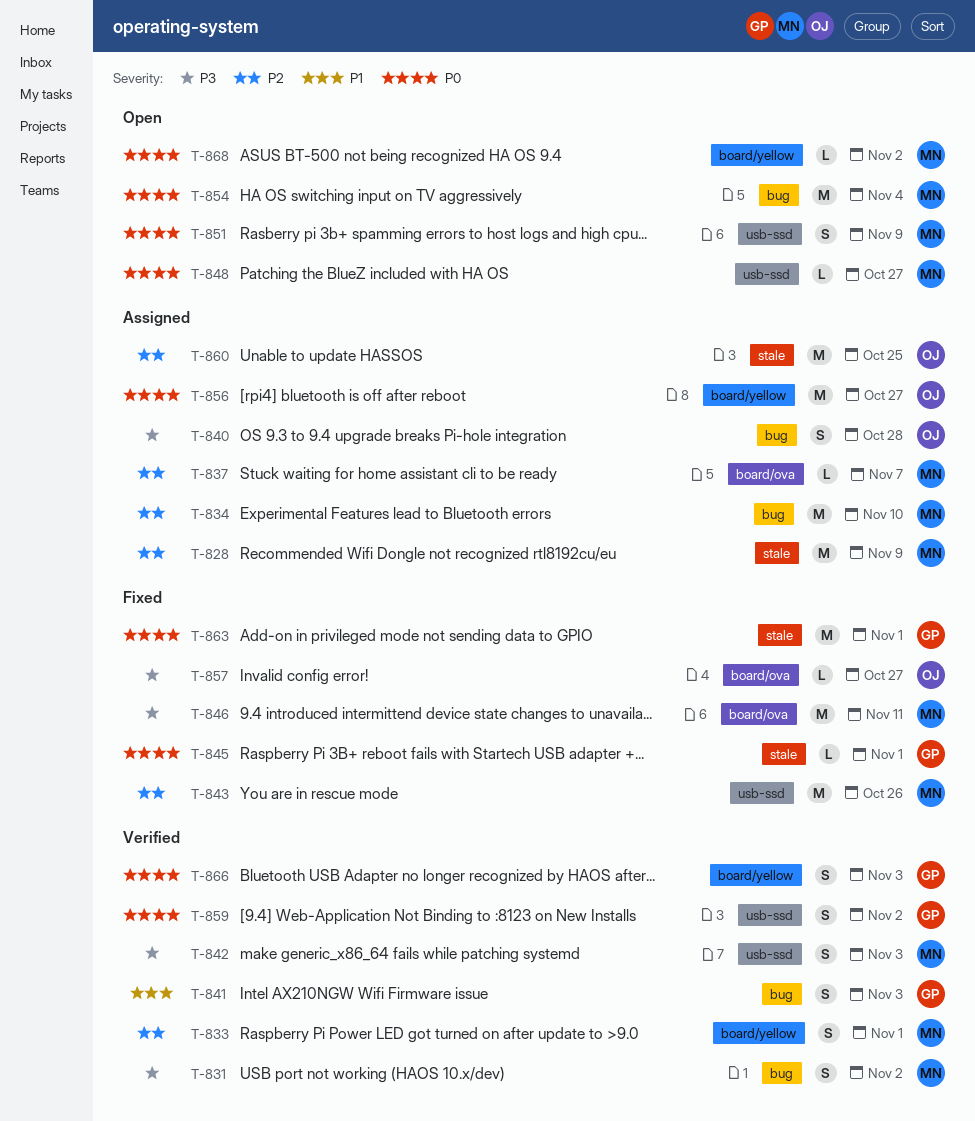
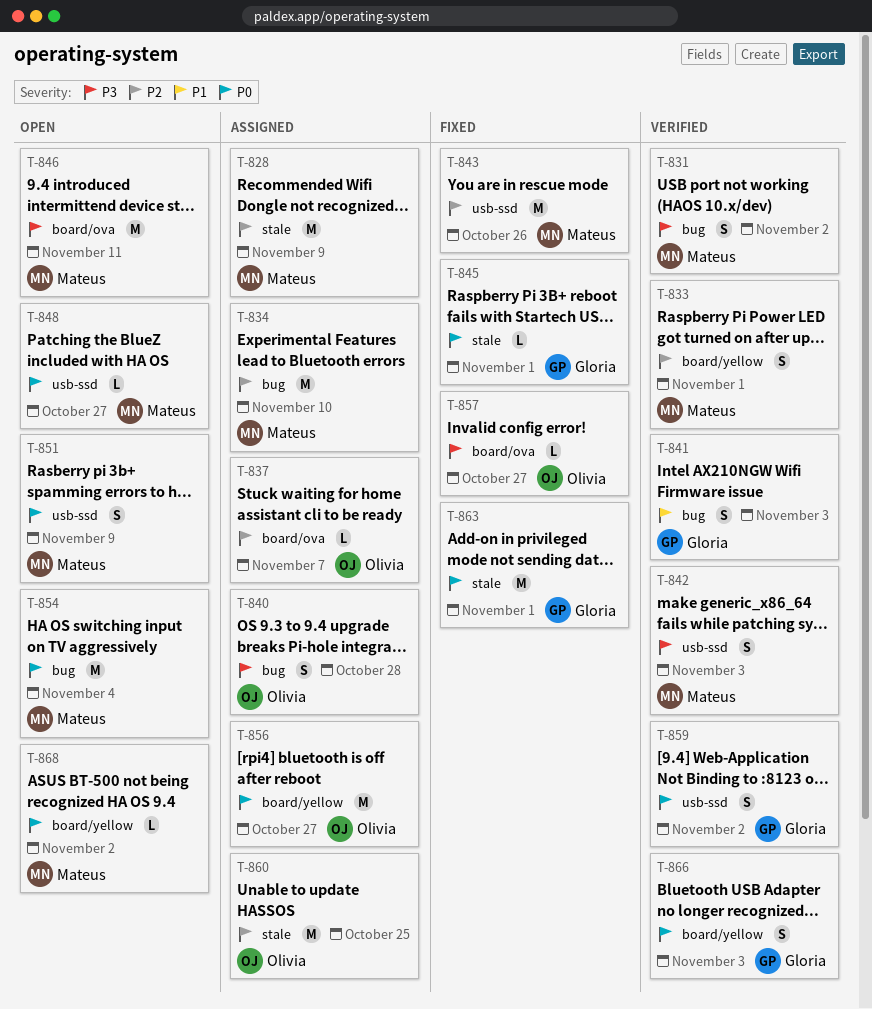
T-837, owner: Mateus -> Olivia
T-846, status: Fixed -> Open

